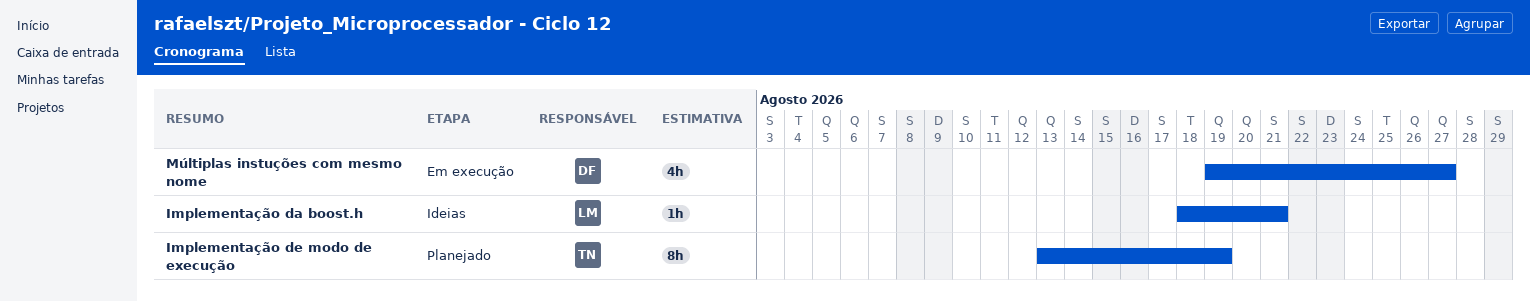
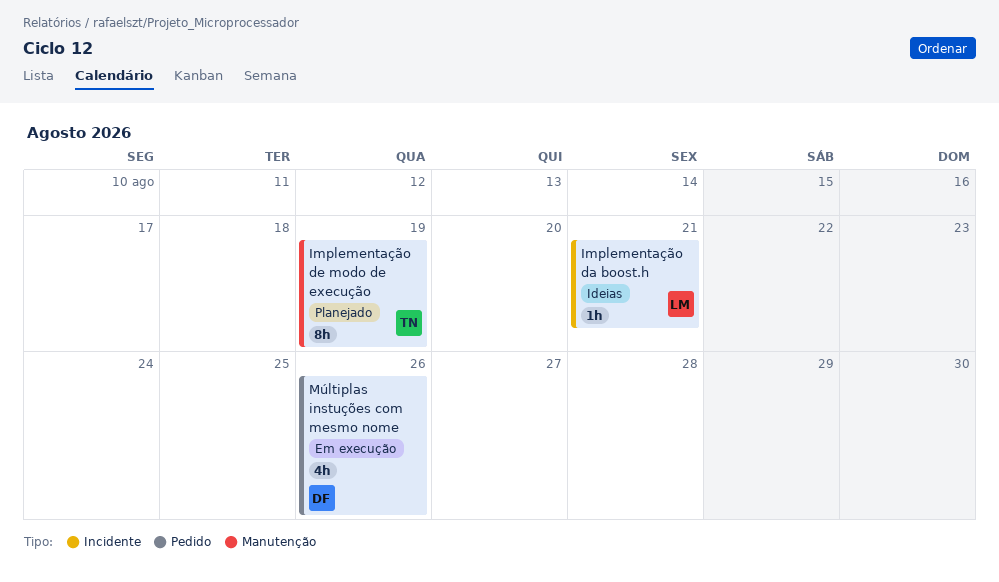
Múltiplas instuções com mesmo nome, due: Aug 27 -> Aug 26

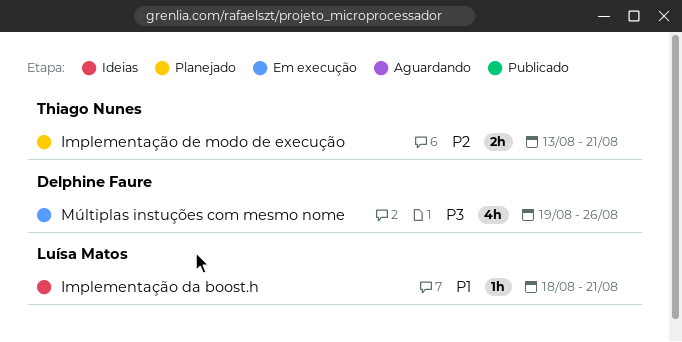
Implementação de modo de execução, estimate: 8h -> 2h
Implementação de modo de execução, due: Aug 19 -> Aug 21

